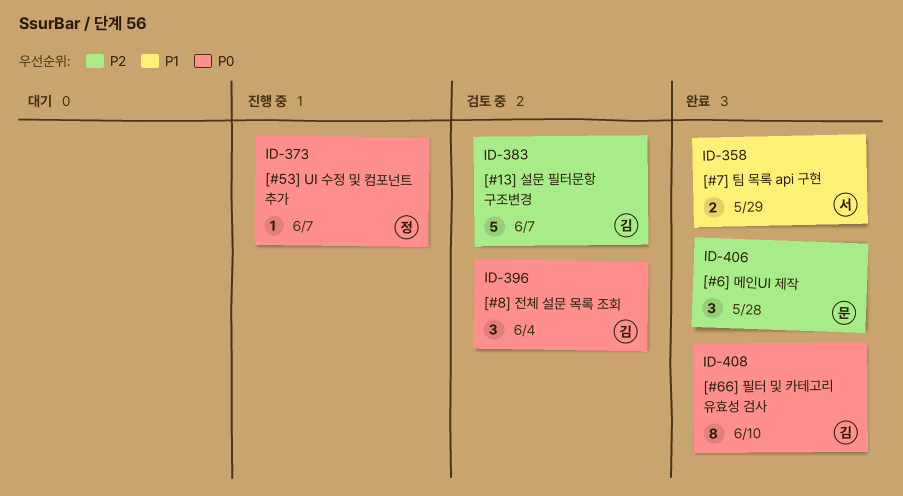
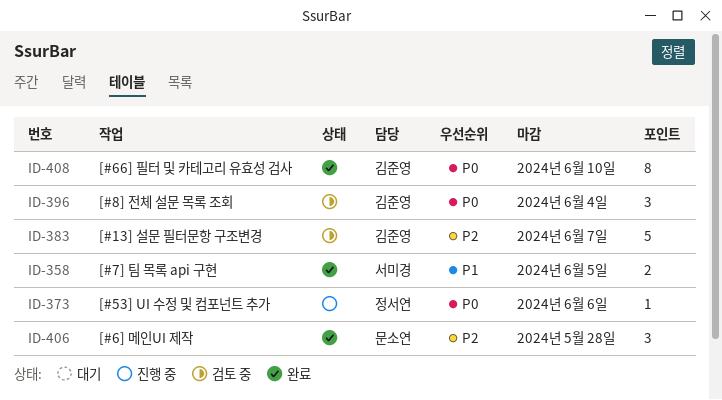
ID-358, due: May 29 -> Jun 5
ID-373, due: Jun 7 -> Jun 6

